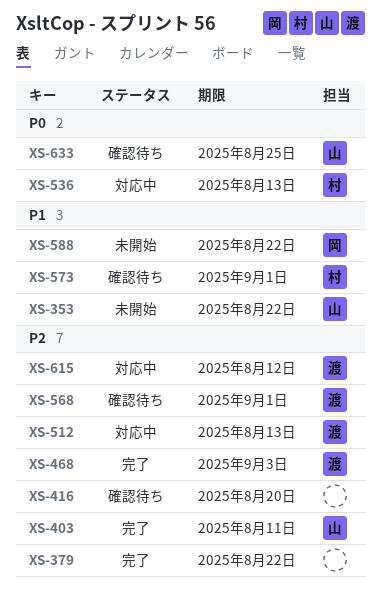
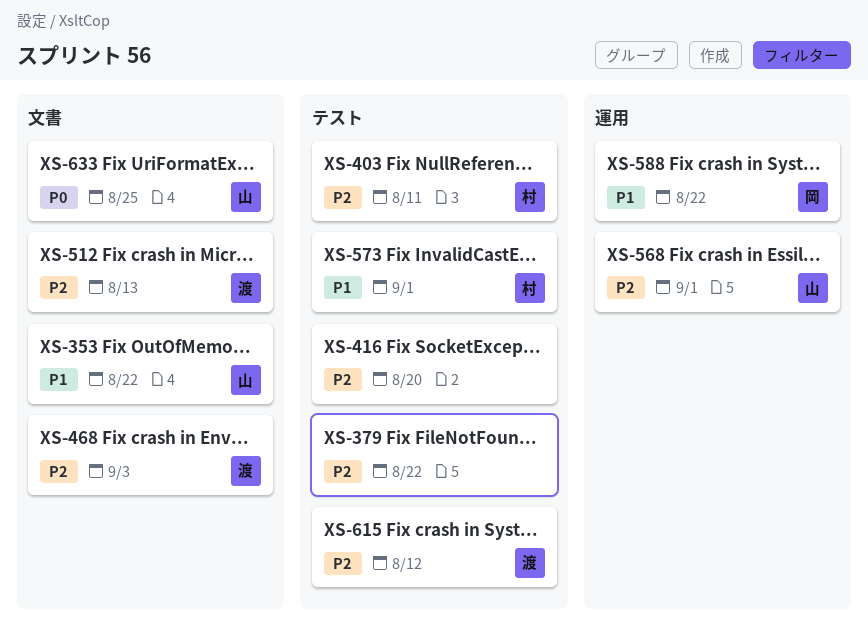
XS-403, owner: 山 -> 村
XS-536: present -> none
XS-568, owner: 渡 -> 山

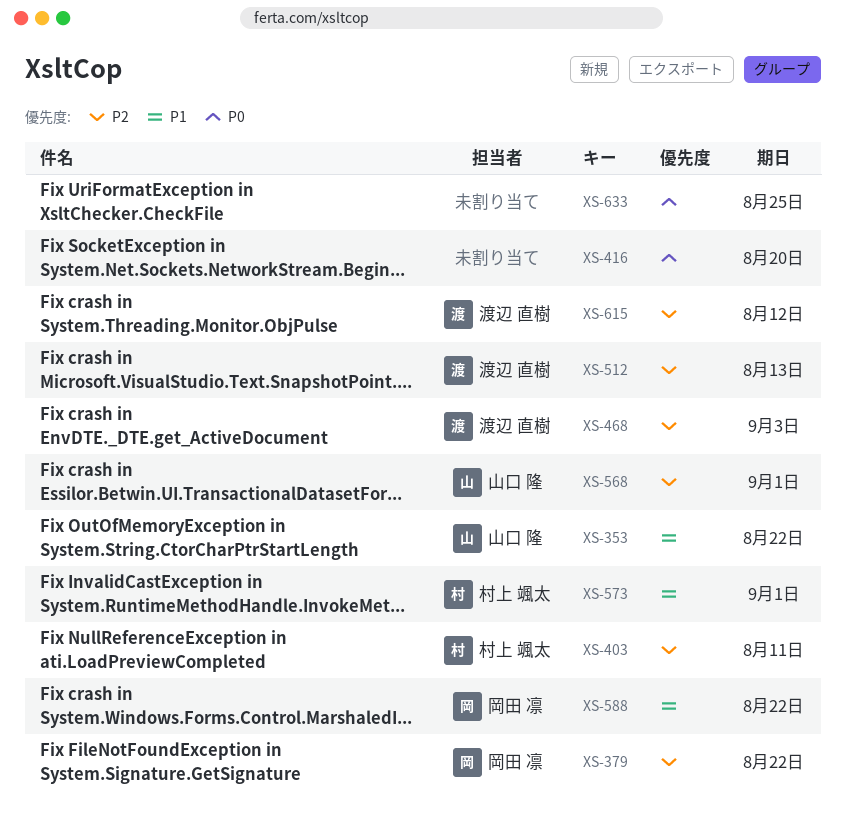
XS-379, owner: none -> 岡田 凛
XS-416, priority: P2 -> P0
XS-633, owner: 山口 隆 -> none

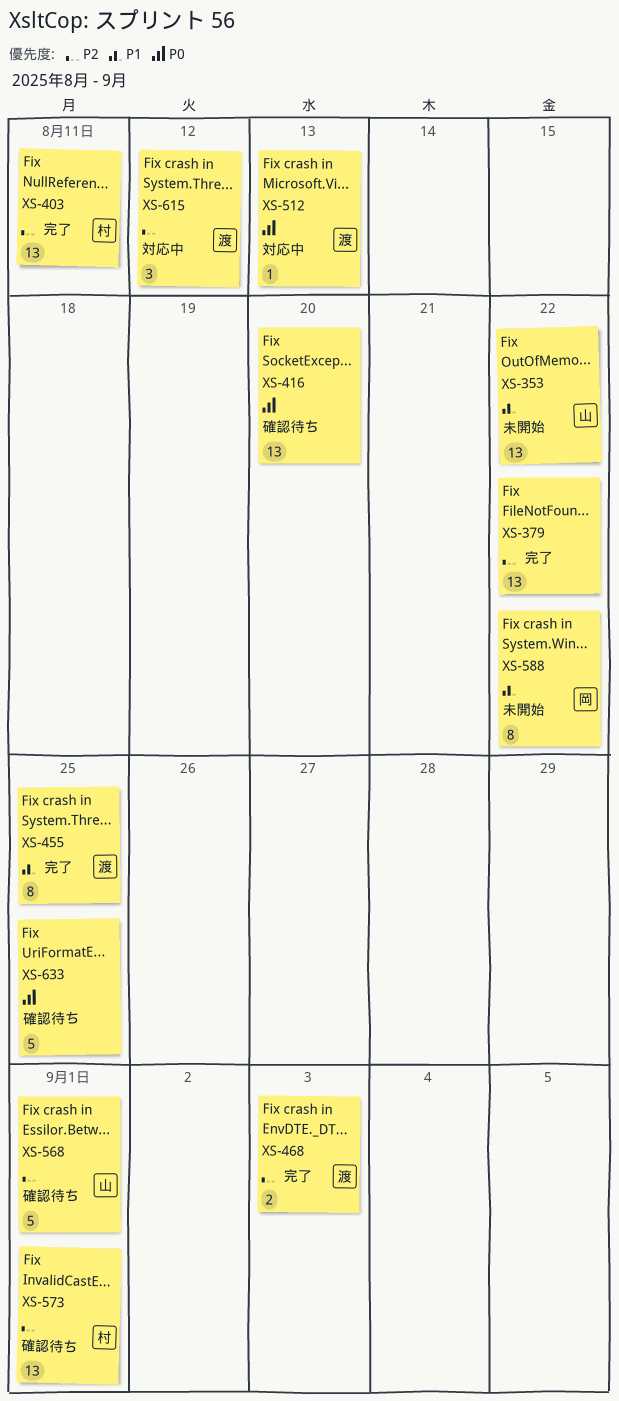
XS-379, owner: 岡田 凛 -> none
XS-455: none -> present
XS-512, priority: P2 -> P0
XS-573, priority: P1 -> P2

